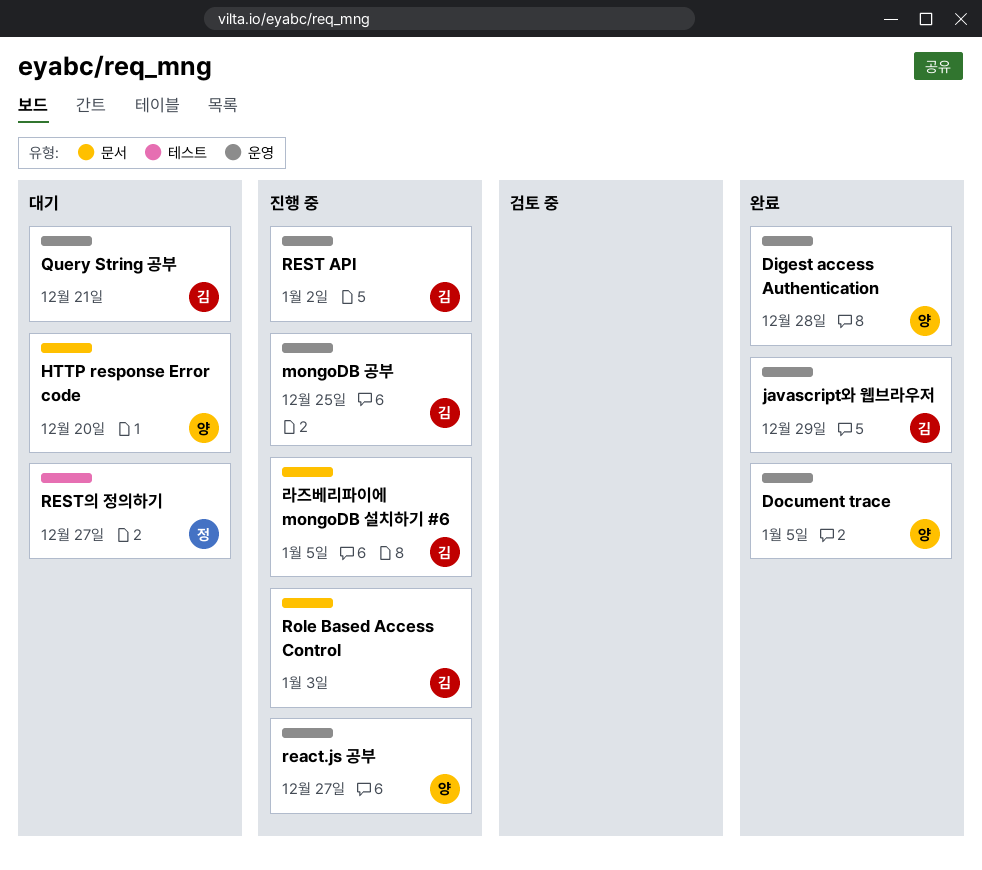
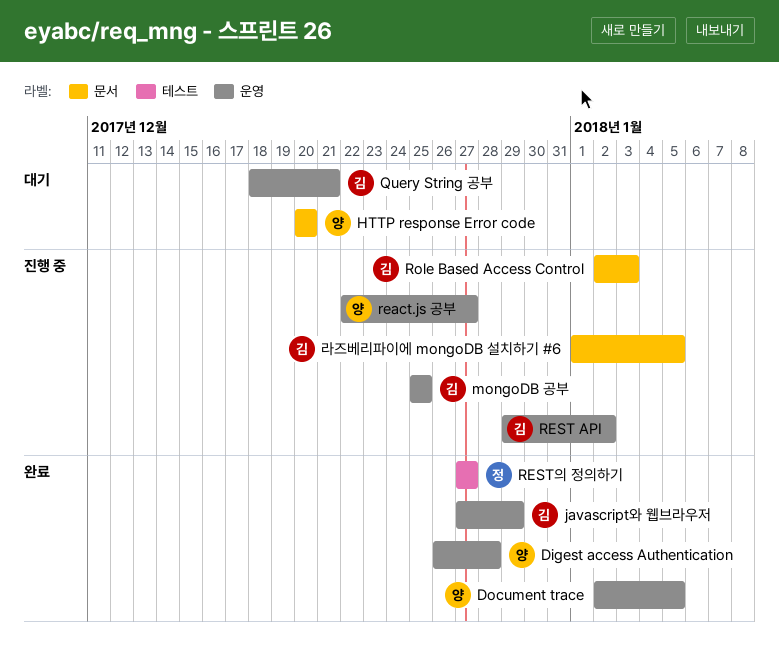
REST의 정의하기, status: 대기 -> 완료

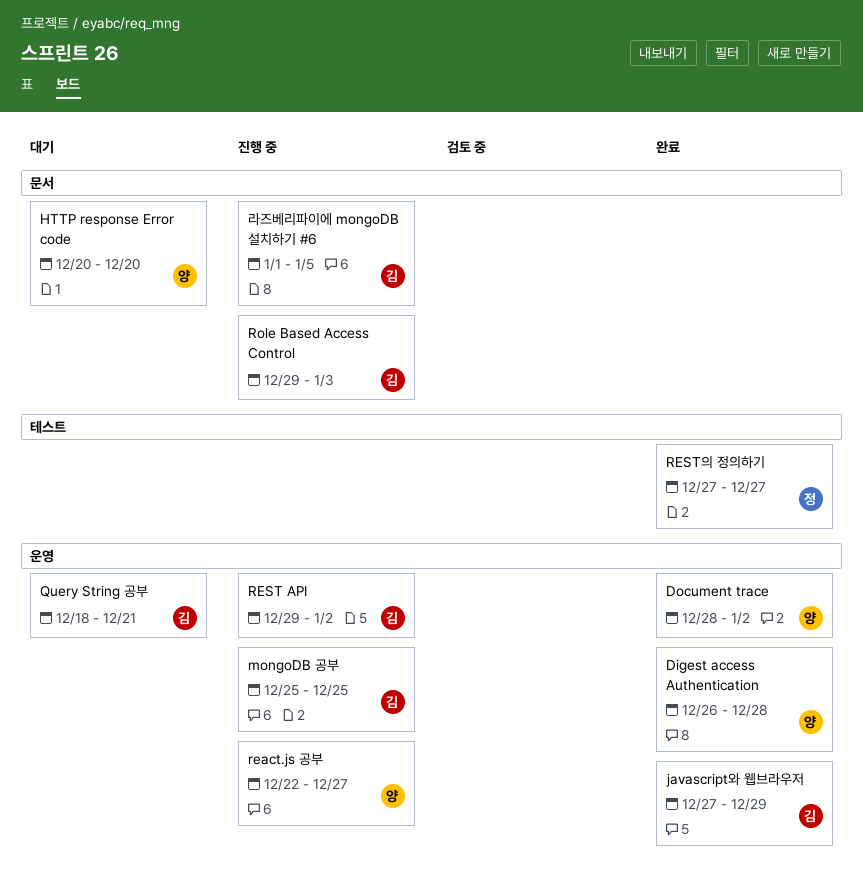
Document trace, start: Jan 2 -> Dec 28
Document trace, due: Jan 5 -> Jan 2
Role Based Access Control, start: Jan 2 -> Dec 29

